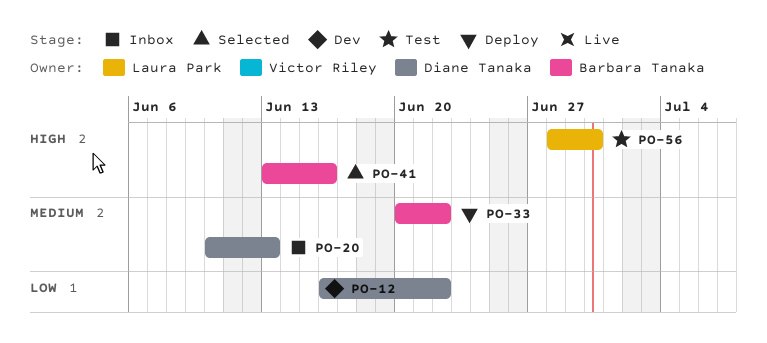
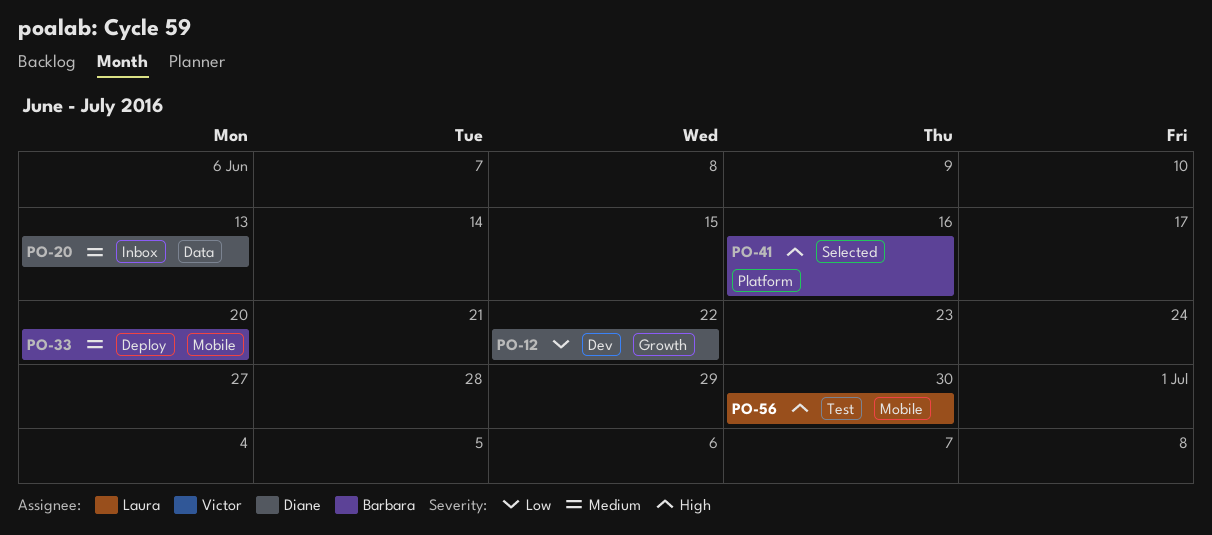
PO-33, due: Jun 22 -> Jun 20

